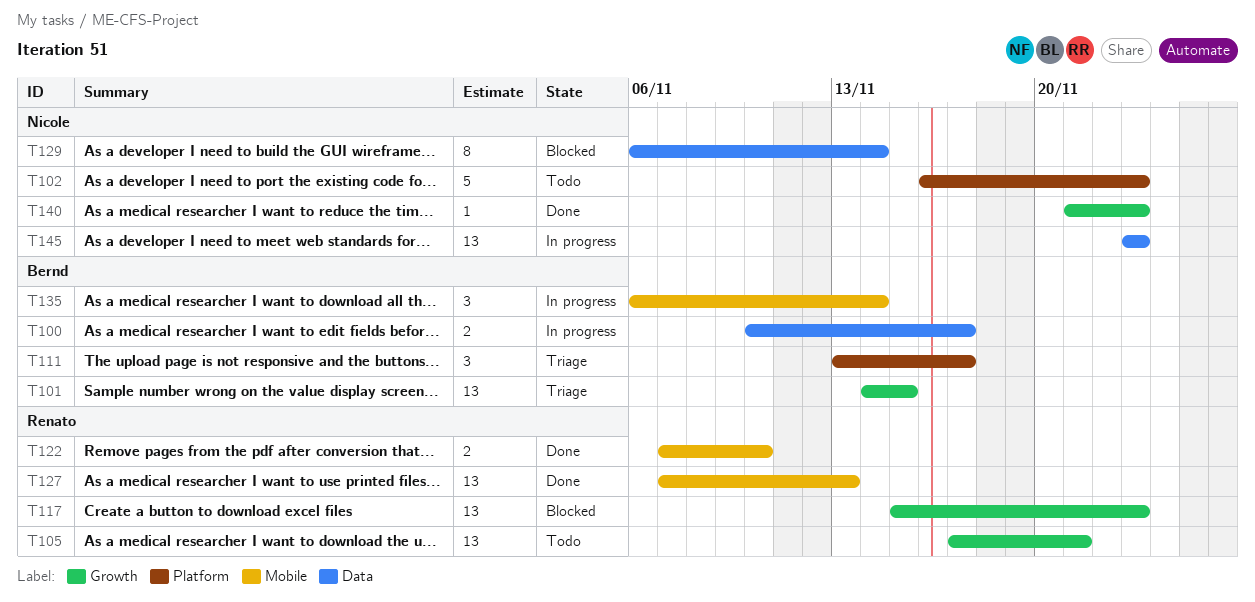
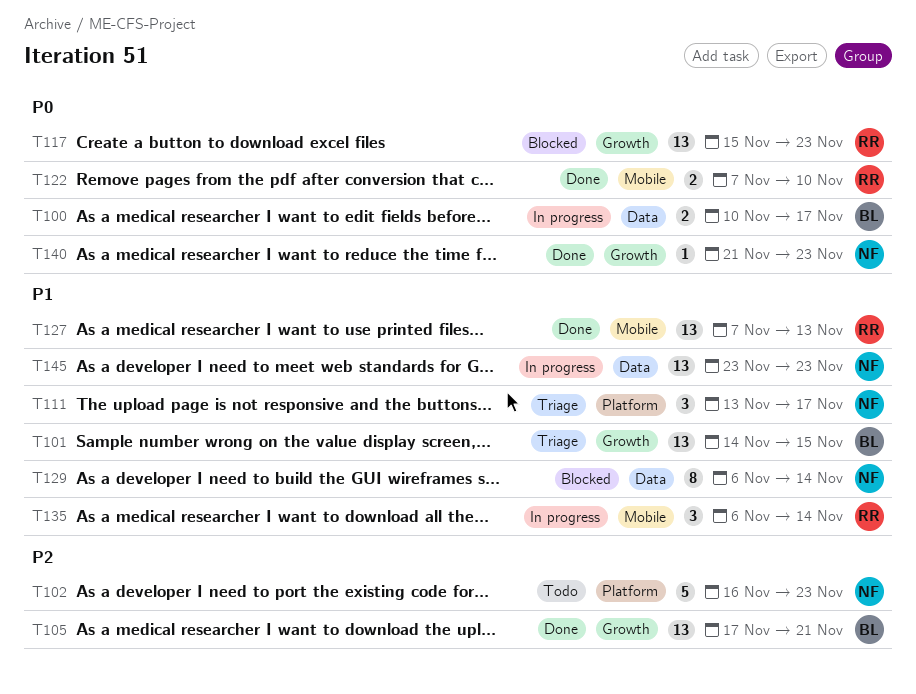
T105, status: Todo -> Done
T105, owner: Renato -> Bernd
T111, owner: Bernd -> Nicole
T135, owner: Bernd -> Renato

